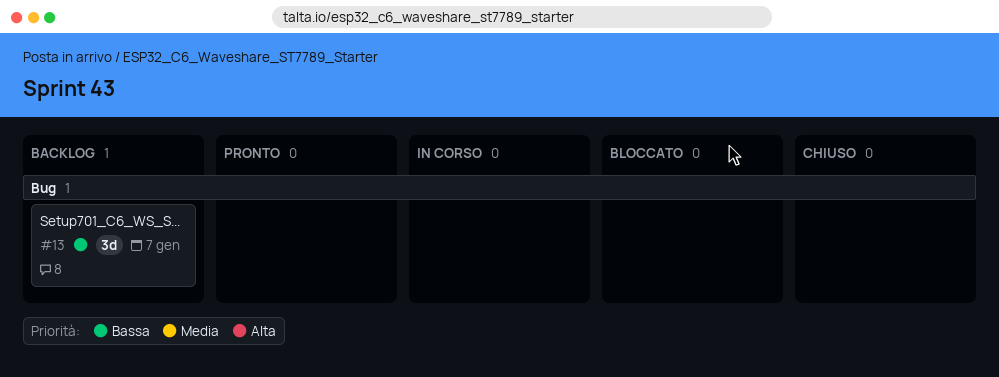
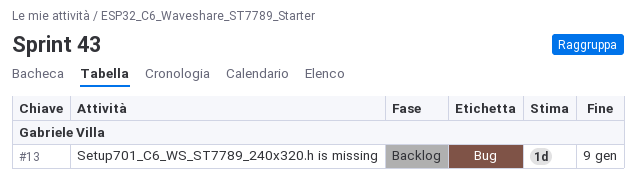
#13, estimate: 3d -> 1d
#13, due: Jan 7 -> Jan 9

